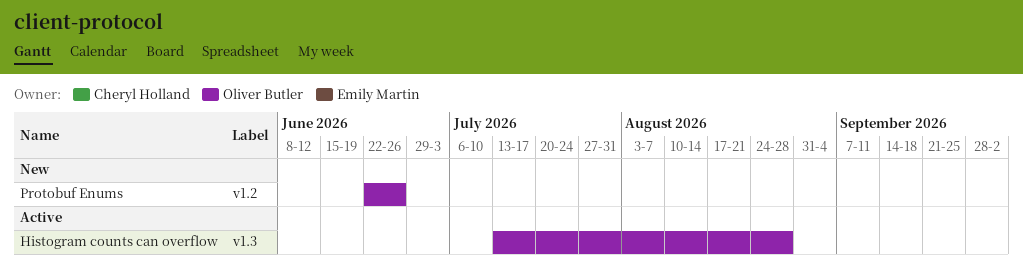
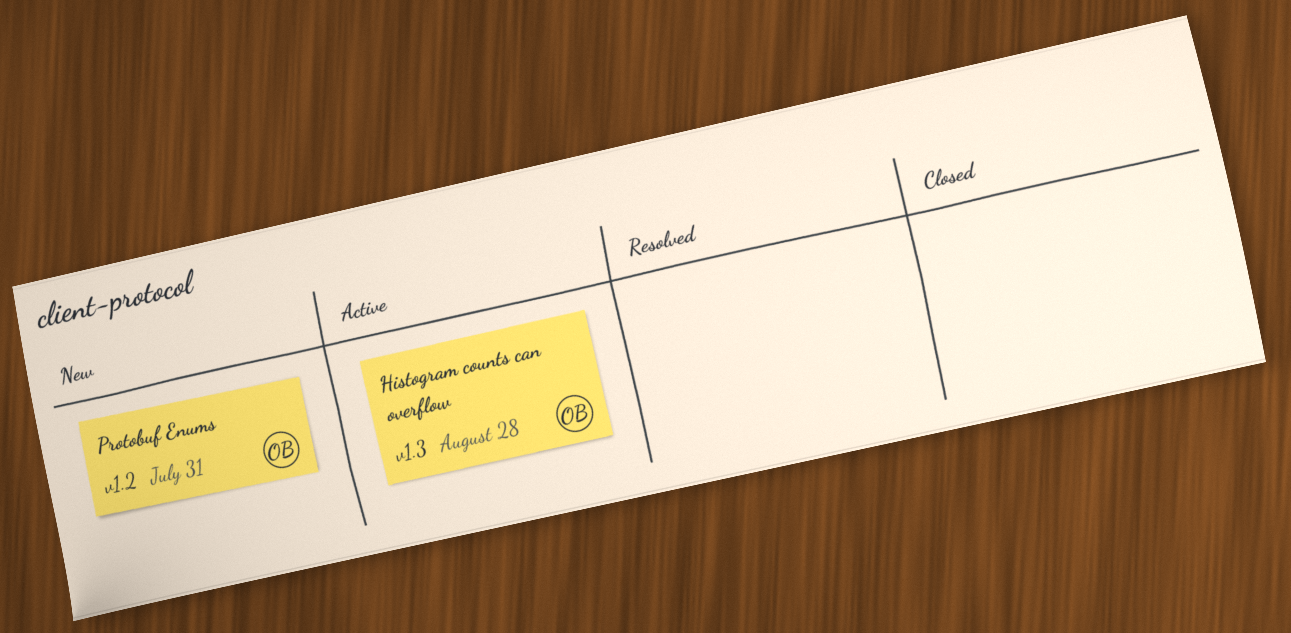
Protobuf Enums, due: Jun 26 -> Jul 31

